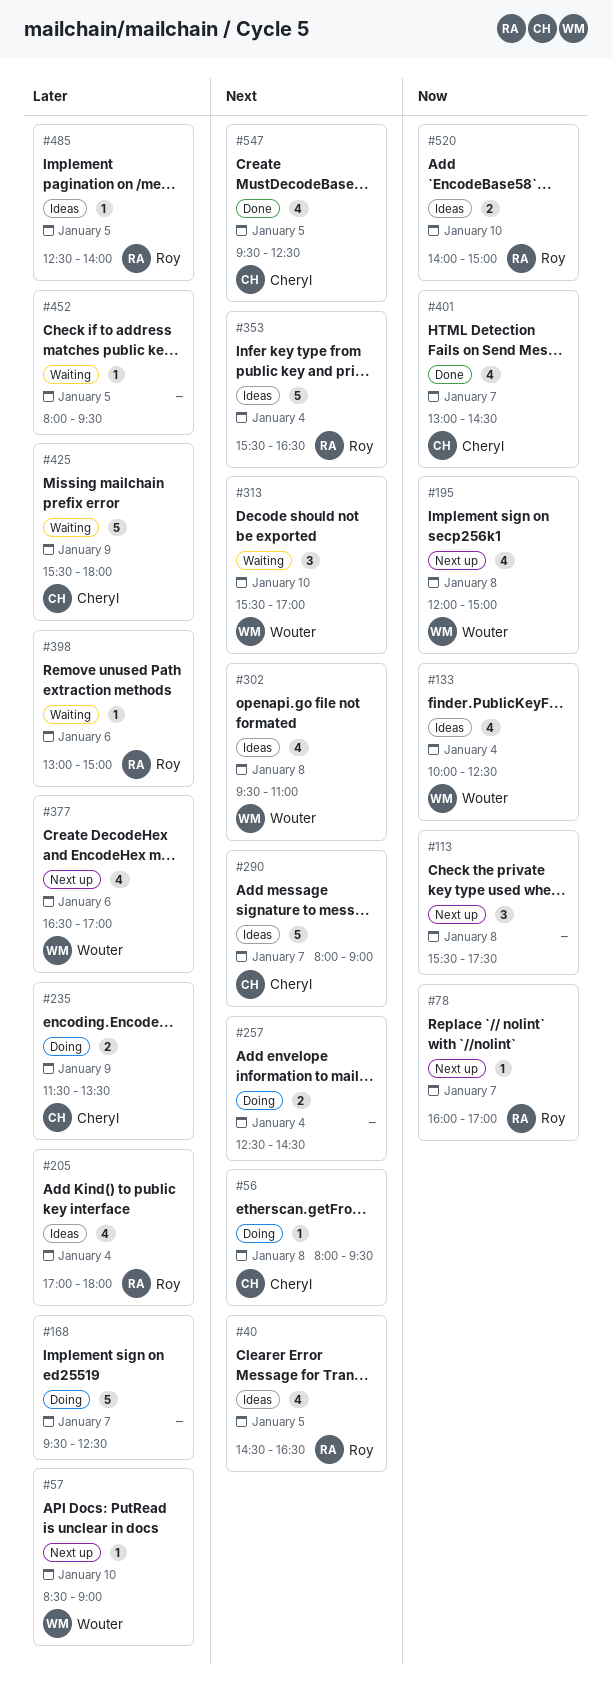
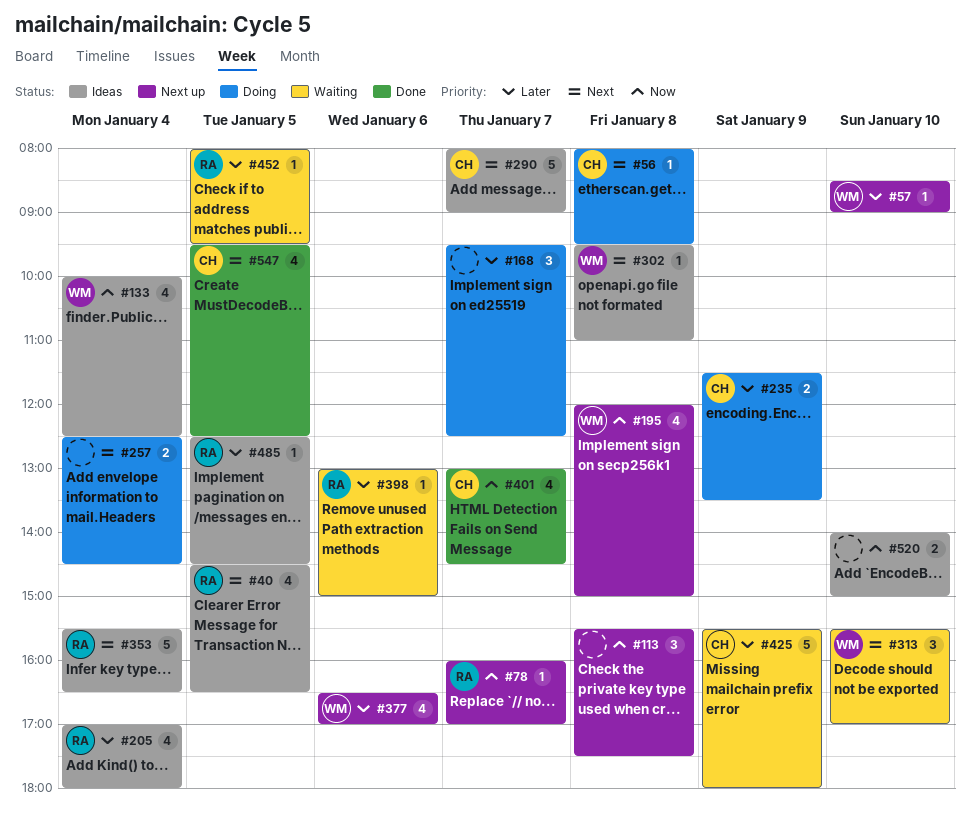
#168, estimate: 5 -> 3
#302, estimate: 4 -> 1
#452, owner: none -> Roy
#485, ends: 14:00 -> 14:30
#520, owner: Roy -> none

